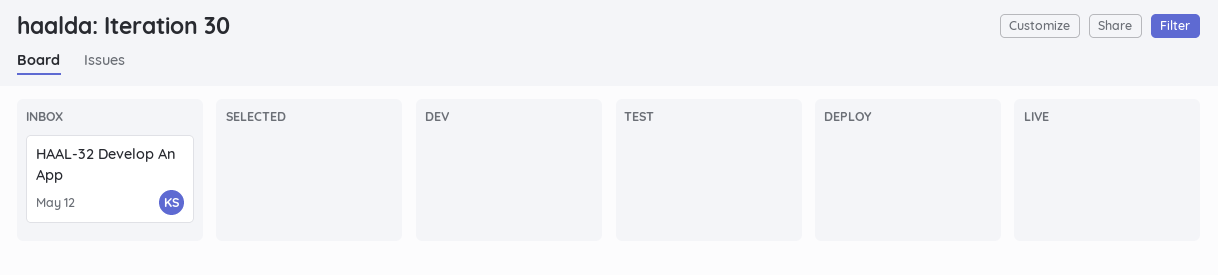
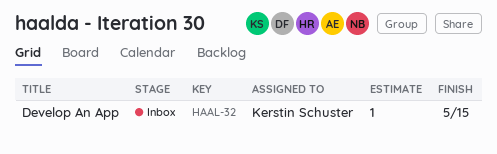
HAAL-32, due: May 12 -> May 15

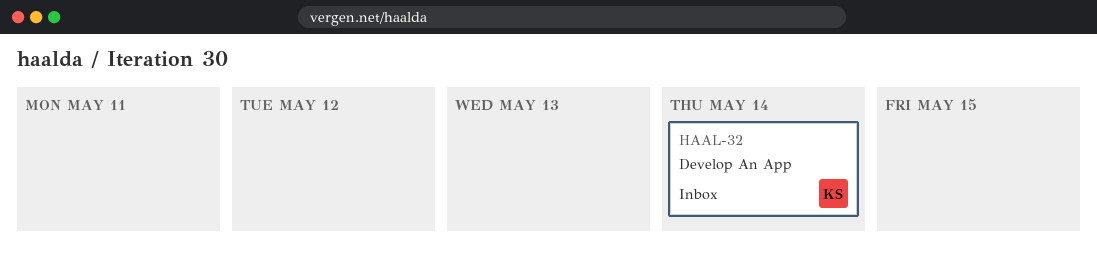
HAAL-32, due: May 15 -> May 14

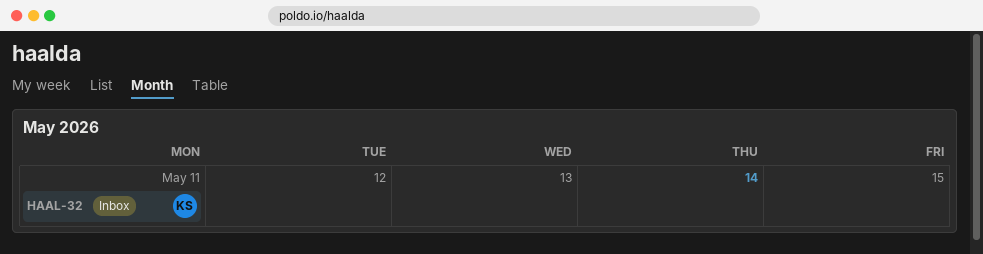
HAAL-32, due: May 14 -> May 11

